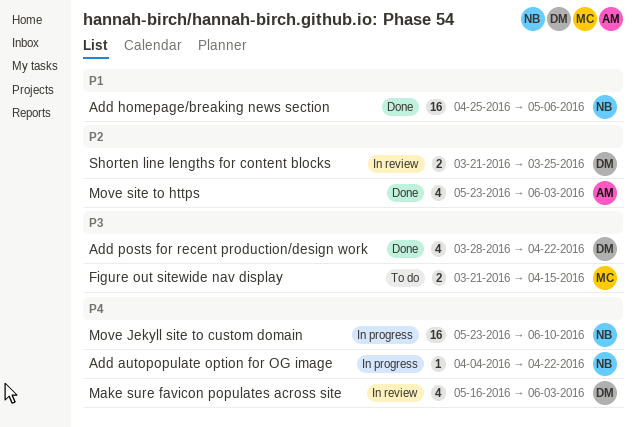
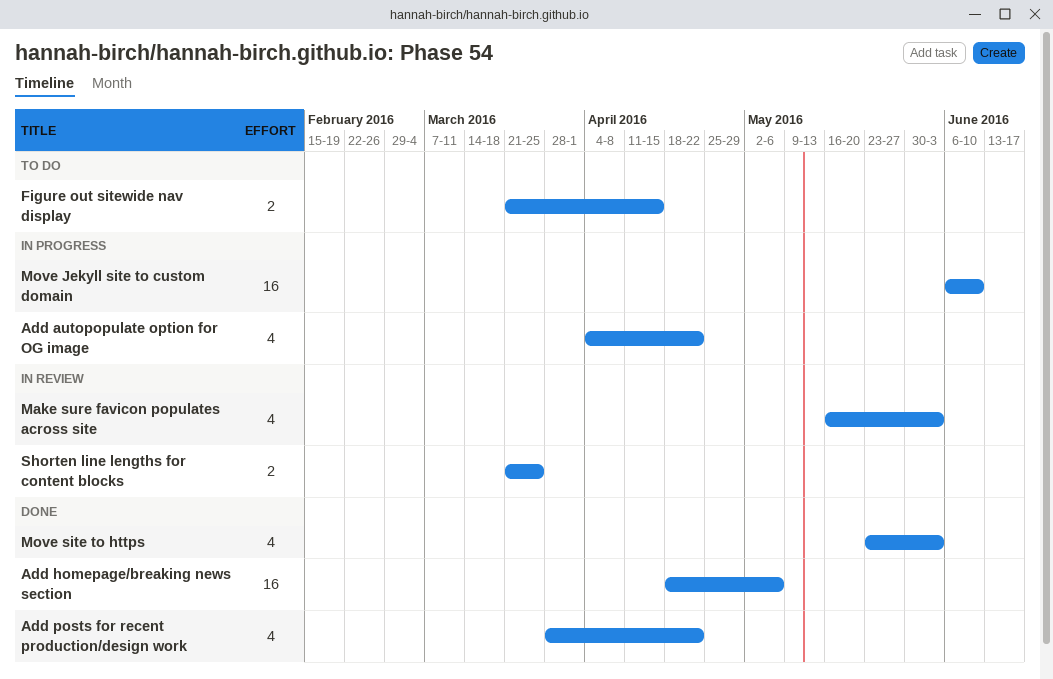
Add autopopulate option for OG image, estimate: 1 -> 4
Add homepage/breaking news section, start: Apr 25 -> Apr 18
Move Jekyll site to custom domain, start: May 23 -> Jun 6

